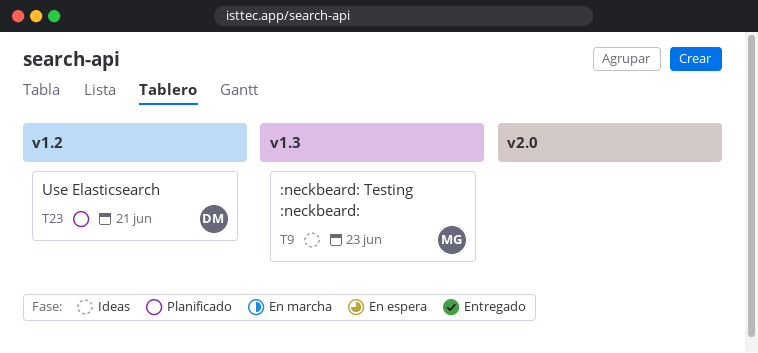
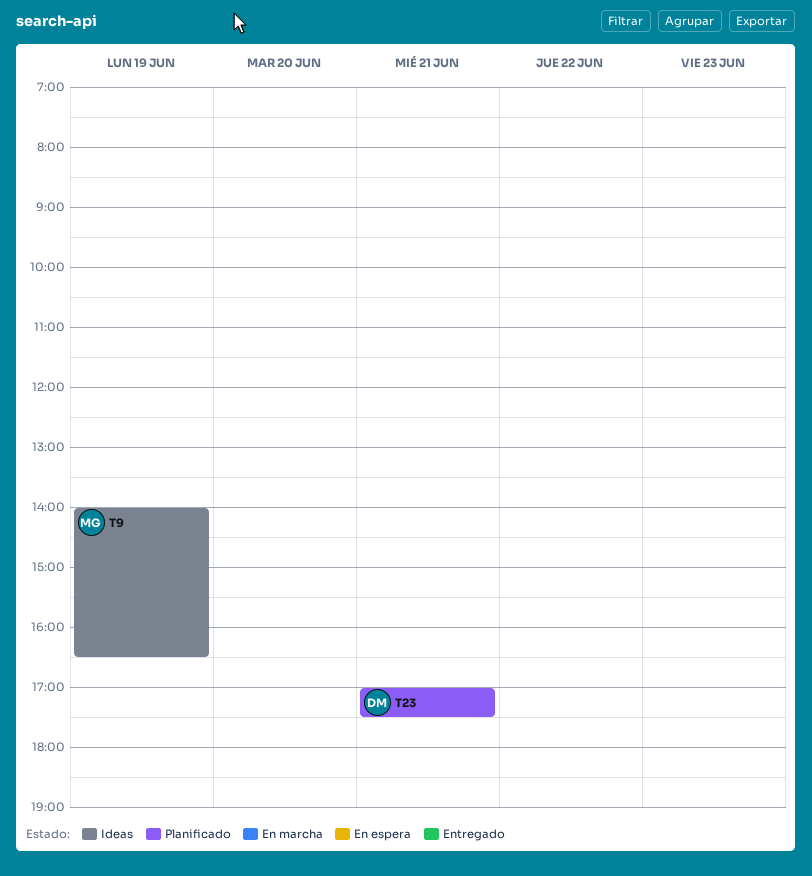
T9, day: Jun 23 -> Jun 19

